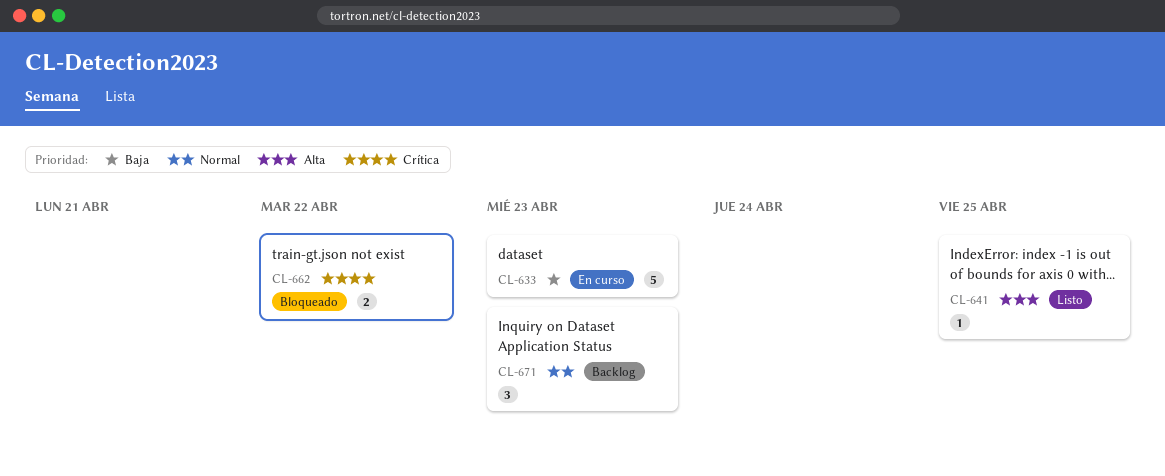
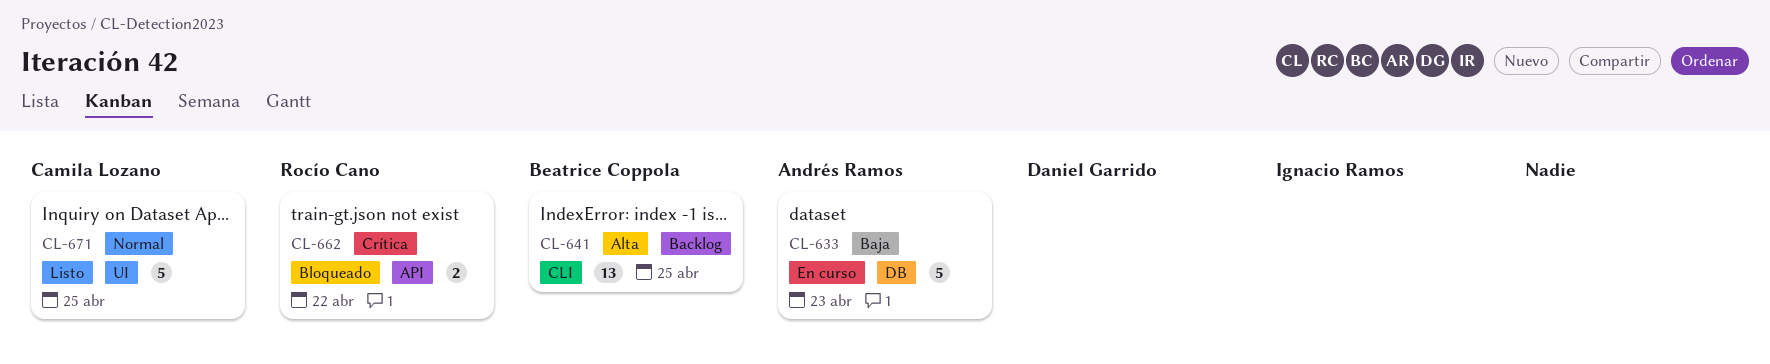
CL-641, status: Listo -> Backlog
CL-641, estimate: 1 -> 13
CL-671, status: Backlog -> Listo
CL-671, estimate: 3 -> 5
CL-671, due: Apr 23 -> Apr 25

